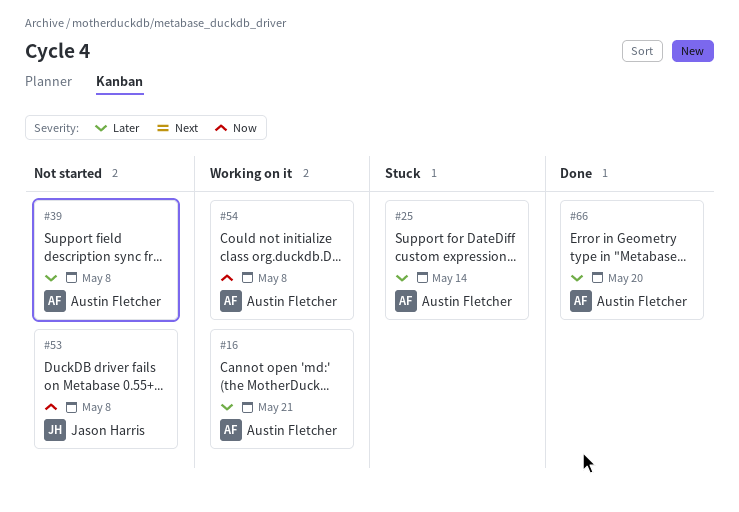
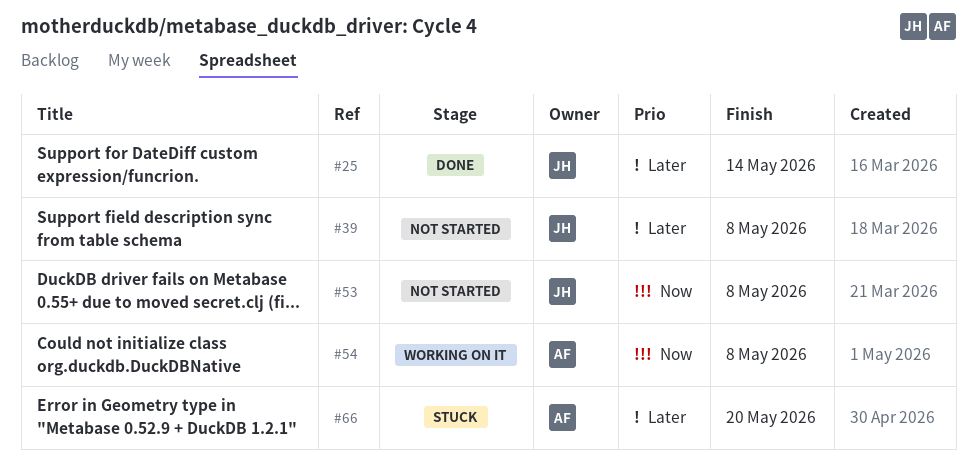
#16: present -> none
#25, status: Stuck -> Done
#25, owner: Austin Fletcher -> Jason Harris
#39, owner: Austin Fletcher -> Jason Harris
#66, status: Done -> Stuck

